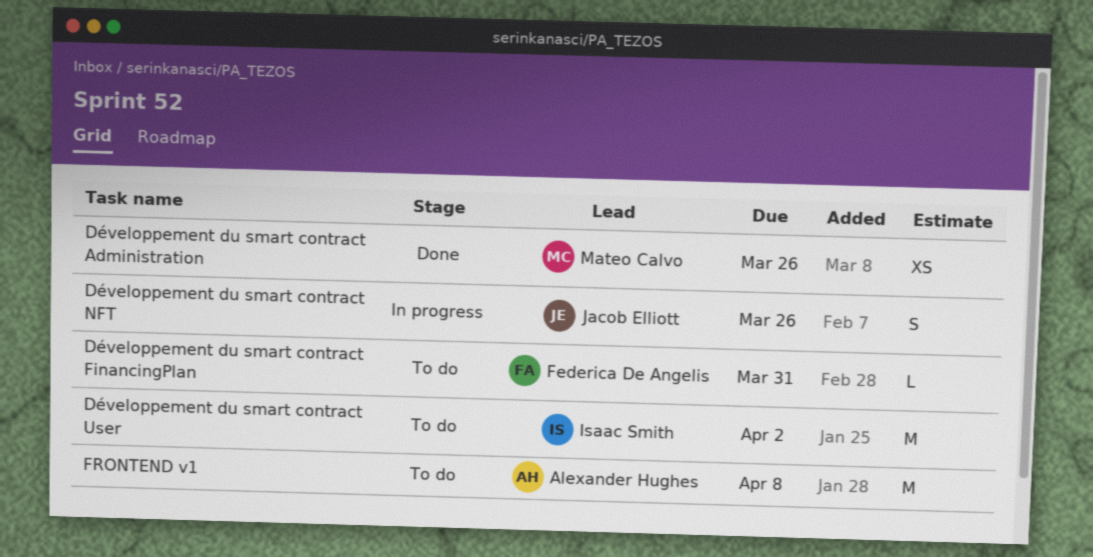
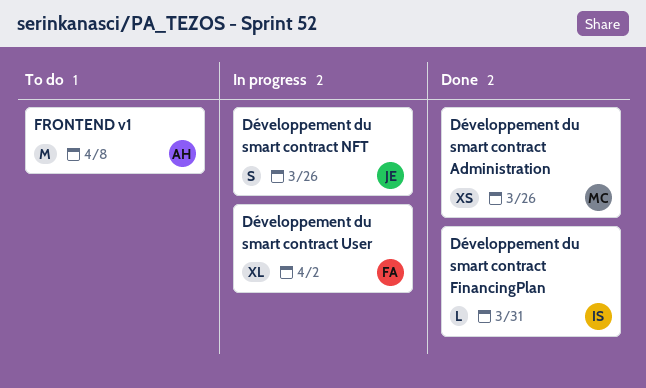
Développement du smart contract FinancingPlan, status: To do -> Done
Développement du smart contract FinancingPlan, owner: Federica De Angelis -> Isaac Smith
Développement du smart contract User, status: To do -> In progress
Développement du smart contract User, owner: Isaac Smith -> Federica De Angelis
Développement du smart contract User, estimate: M -> XL

